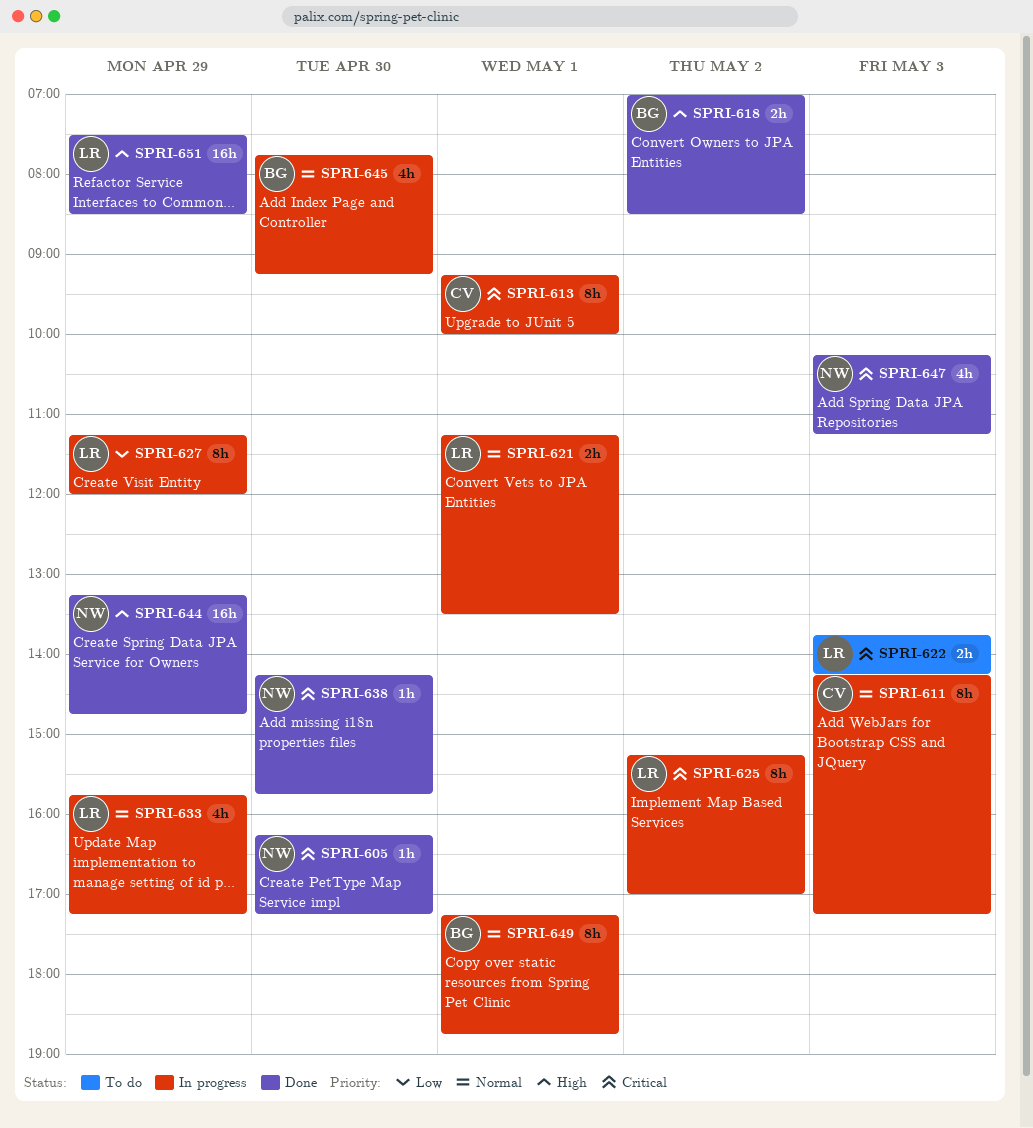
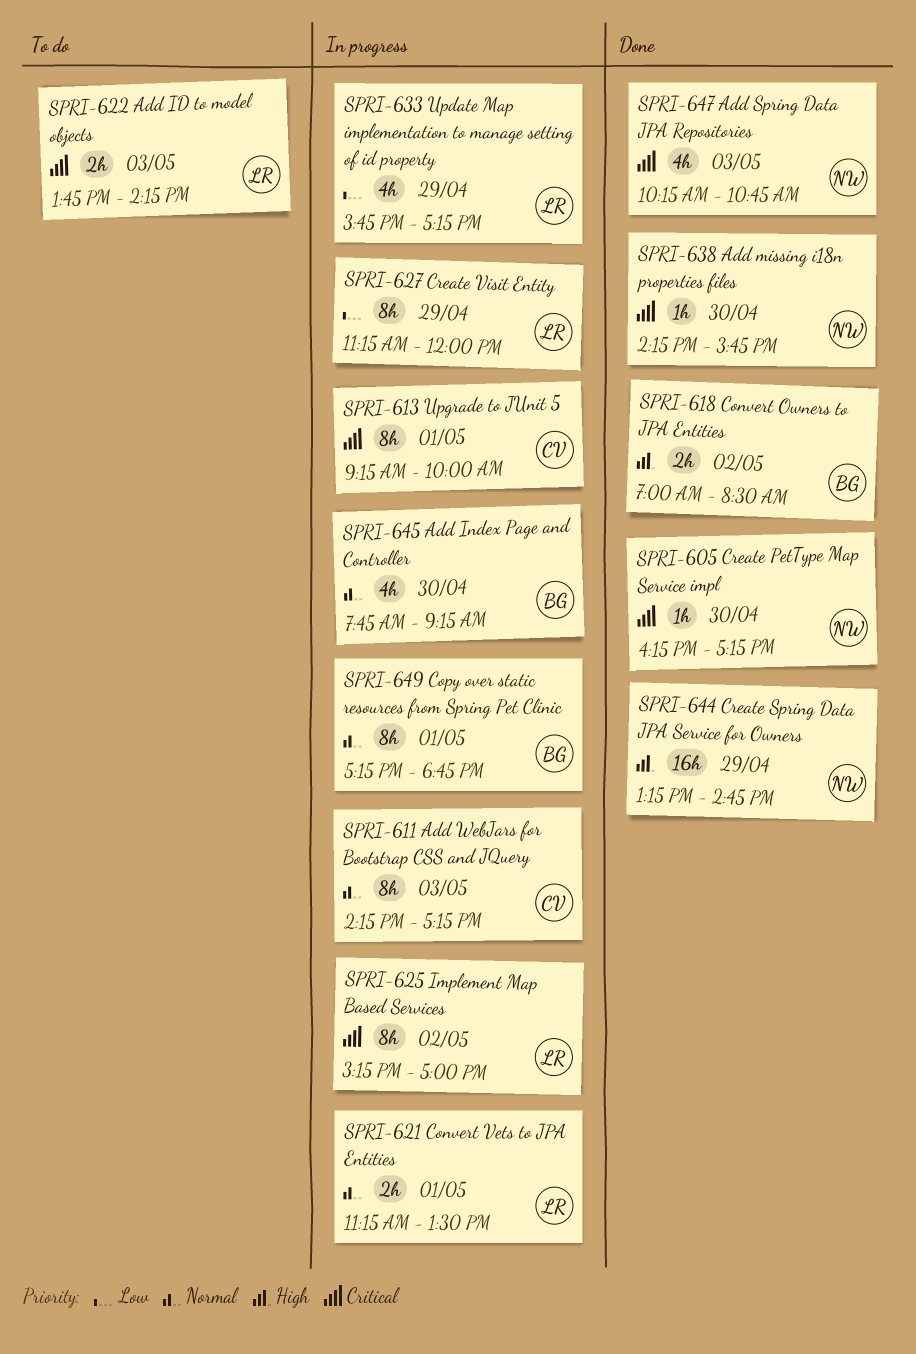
SPRI-633, priority: Normal -> Low
SPRI-647, ends: 11:15 -> 10:45
SPRI-651: present -> none

